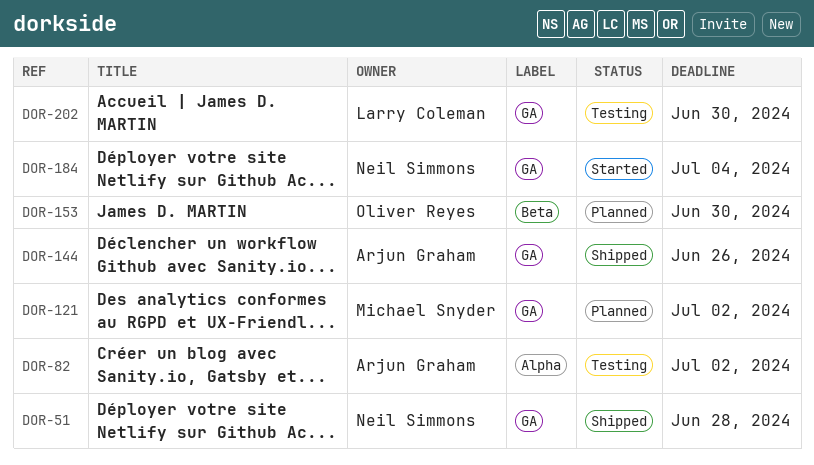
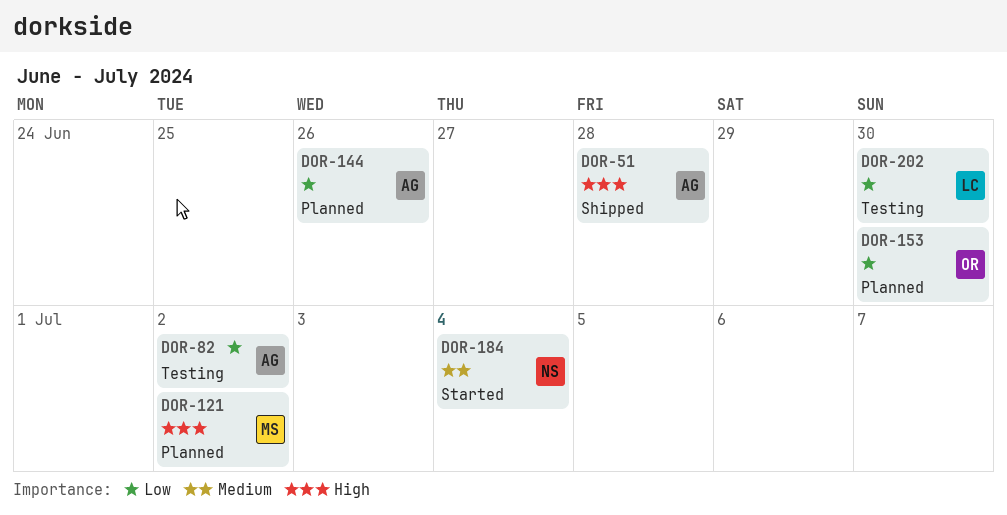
DOR-51, owner: Neil Simmons -> Arjun Graham
DOR-144, status: Shipped -> Planned

